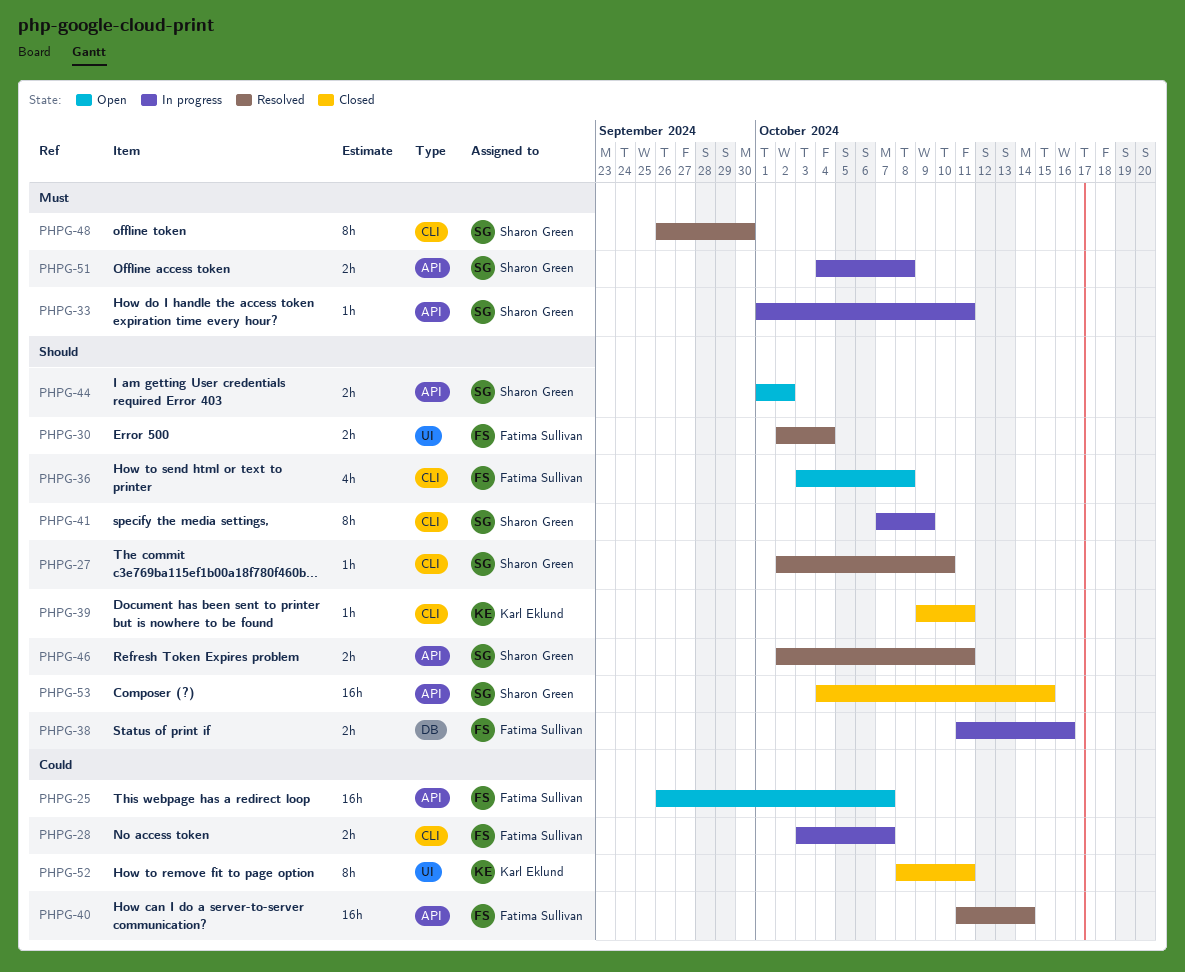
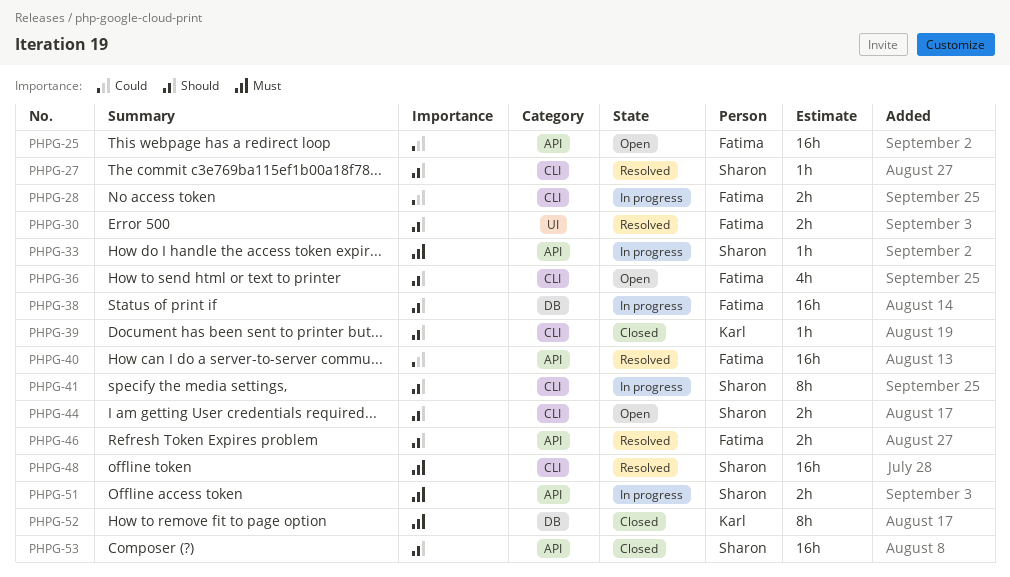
PHPG-38, estimate: 2h -> 16h
PHPG-44, label: API -> CLI
PHPG-46, owner: Sharon Green -> Fatima Sullivan
PHPG-48, estimate: 8h -> 16h
PHPG-52, priority: Could -> Must
PHPG-52, label: UI -> DB

